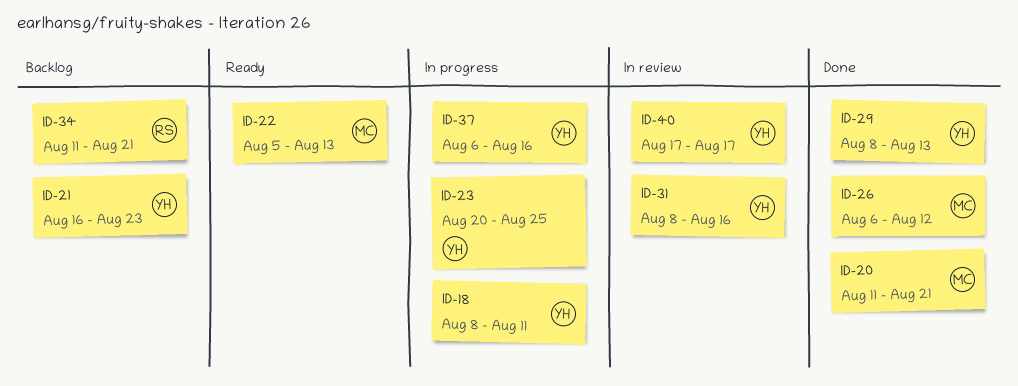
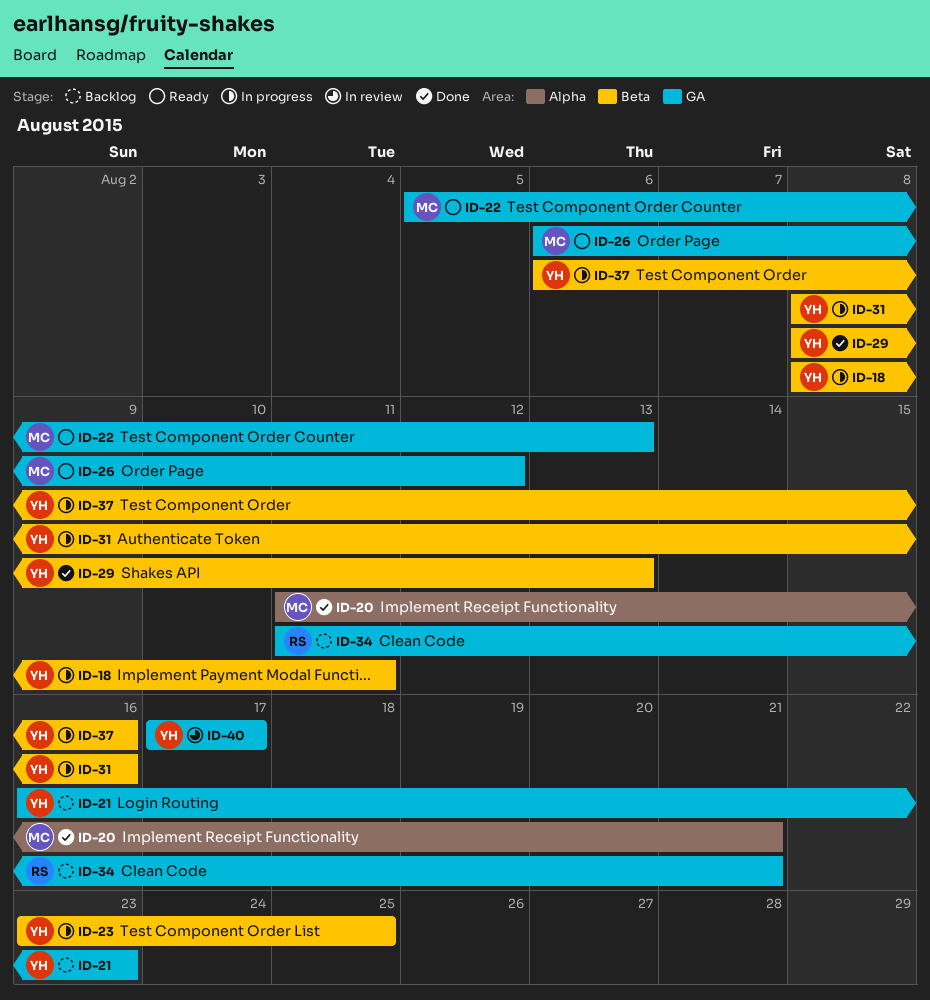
ID-23, start: Aug 20 -> Aug 23
ID-26, status: Done -> Ready
ID-31, status: In review -> In progress

